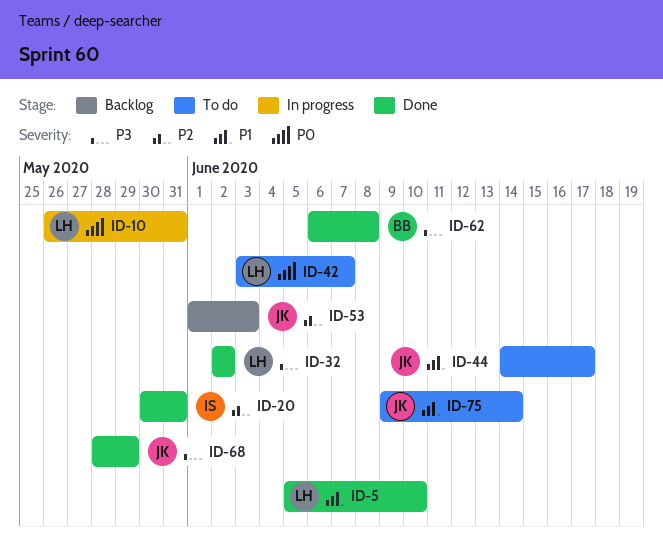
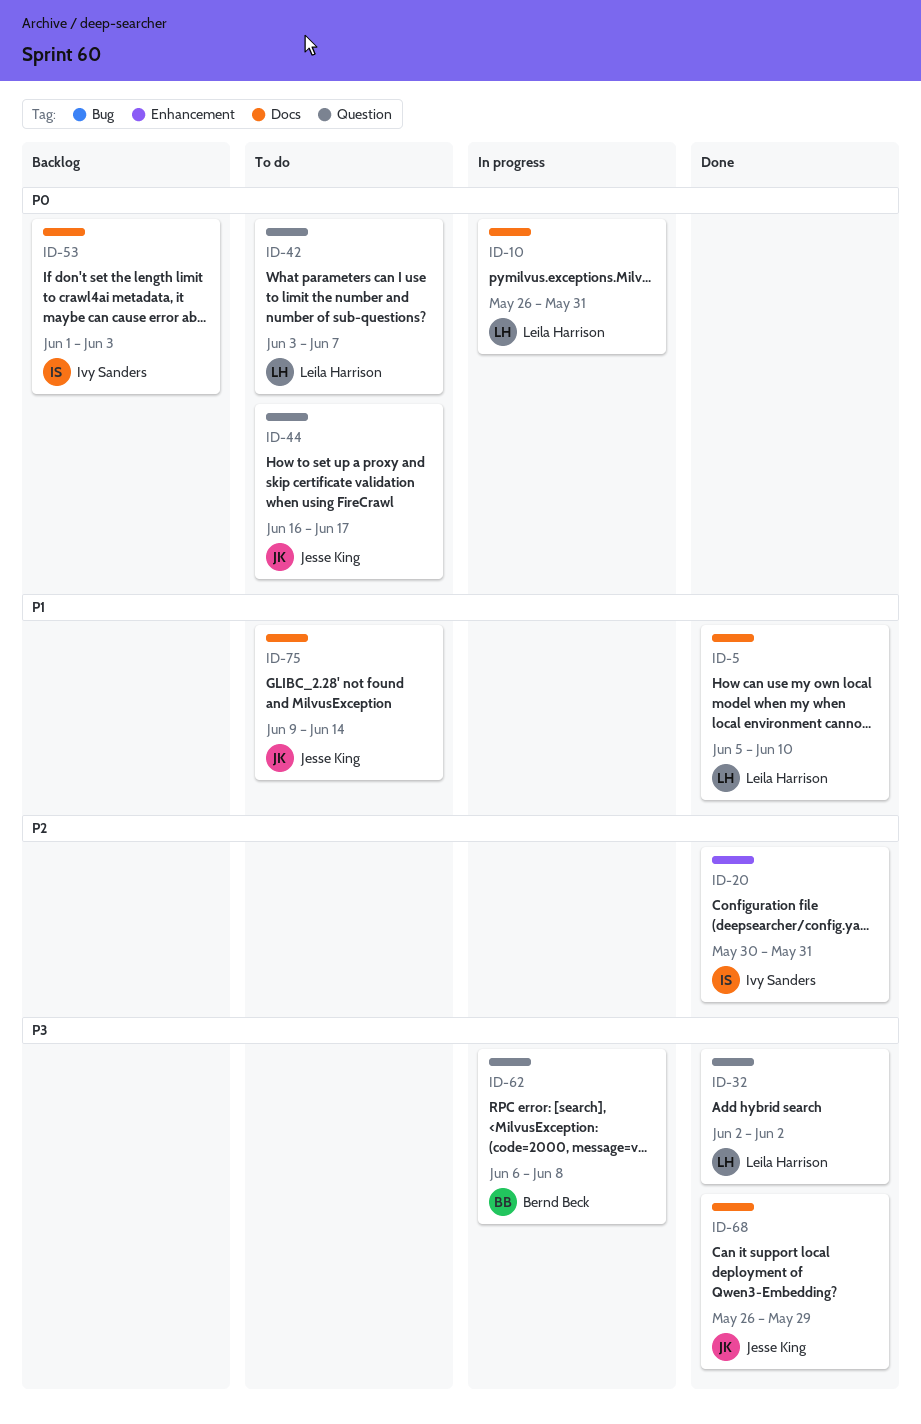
ID-44, priority: P1 -> P0
ID-44, start: Jun 14 -> Jun 16
ID-53, owner: Jesse King -> Ivy Sanders
ID-53, priority: P2 -> P0
ID-62, status: Done -> In progress
ID-68, start: May 28 -> May 26

